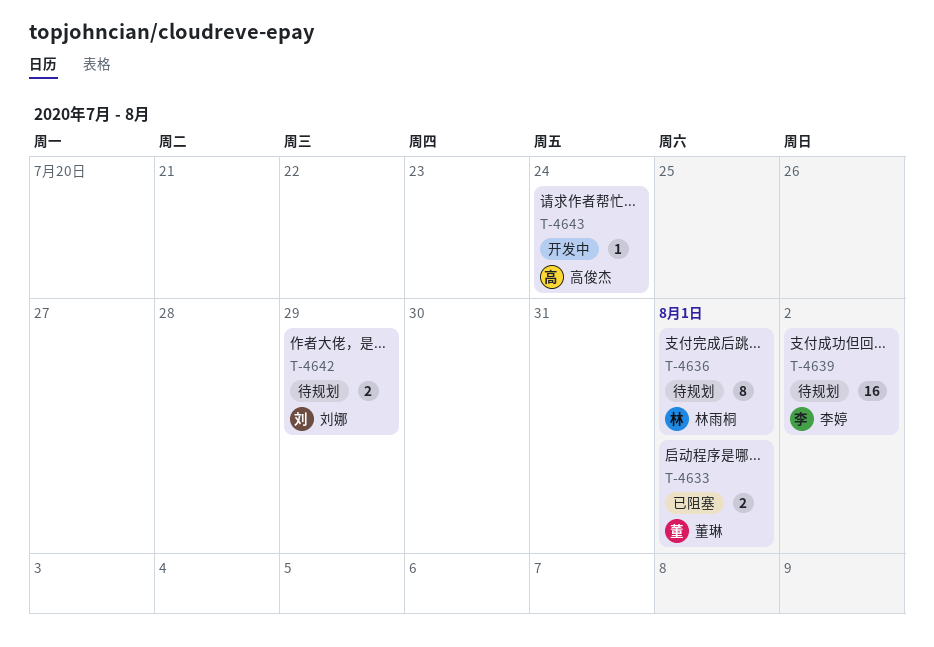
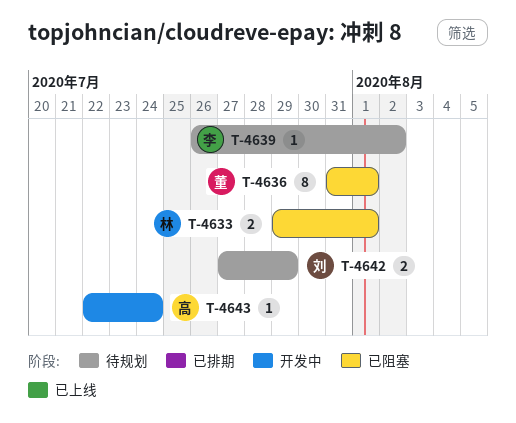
T-4633, owner: 董琳 -> 林雨桐
T-4636, status: 待规划 -> 已阻塞
T-4636, owner: 林雨桐 -> 董琳
T-4639, estimate: 16 -> 1

